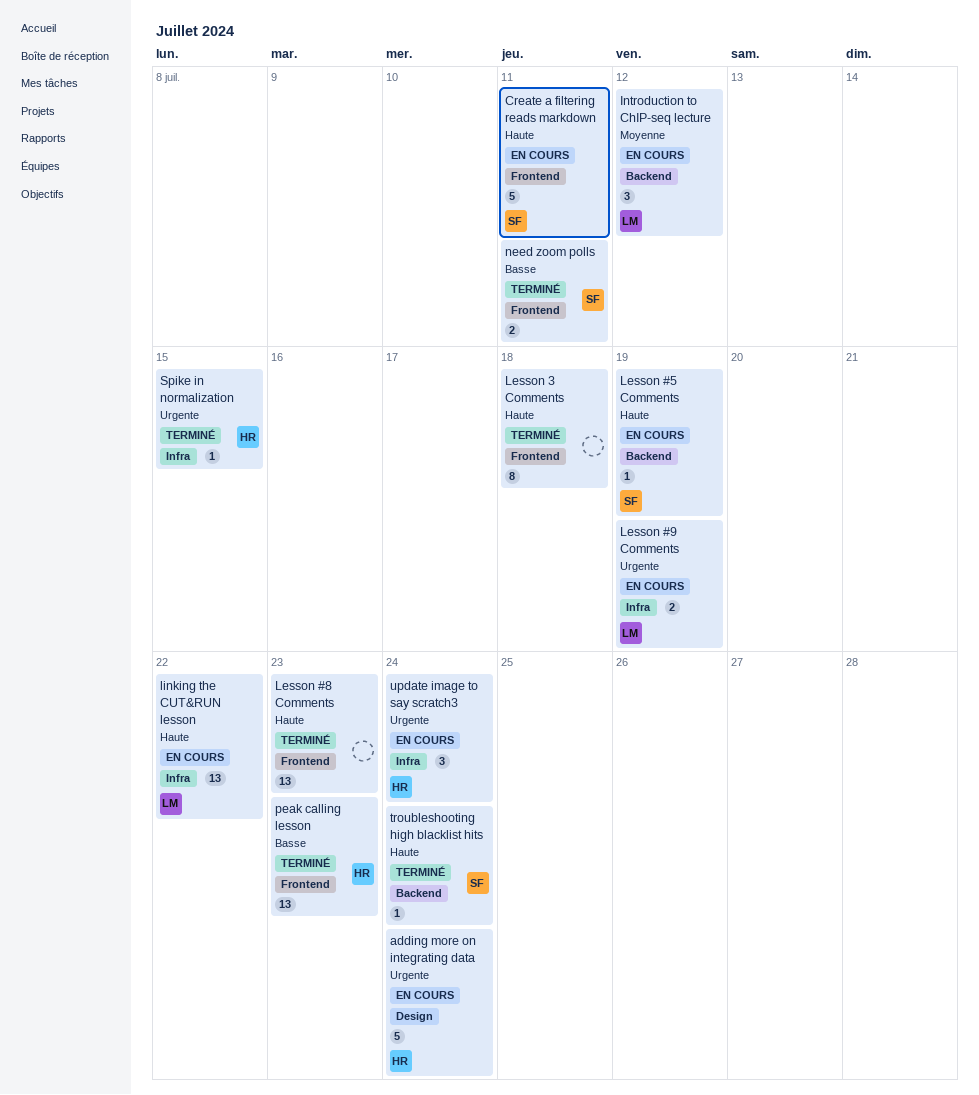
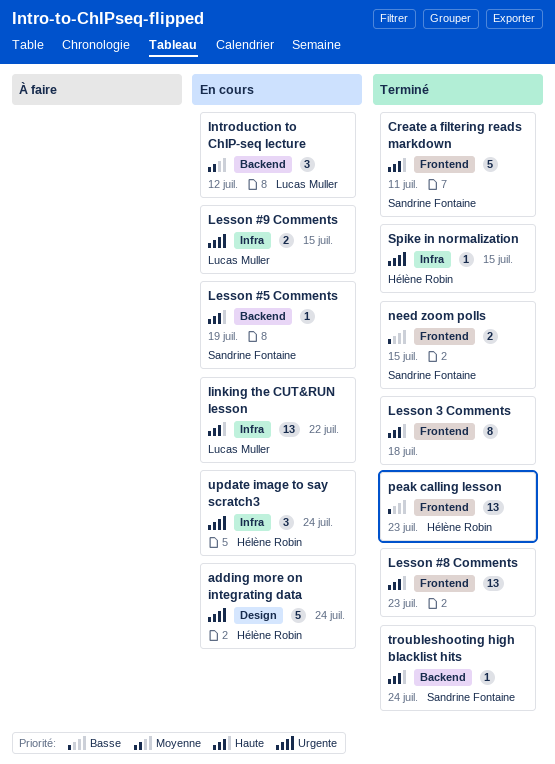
Create a filtering reads markdown, status: En cours -> Terminé
Lesson #9 Comments, due: Jul 19 -> Jul 15
need zoom polls, due: Jul 11 -> Jul 15

